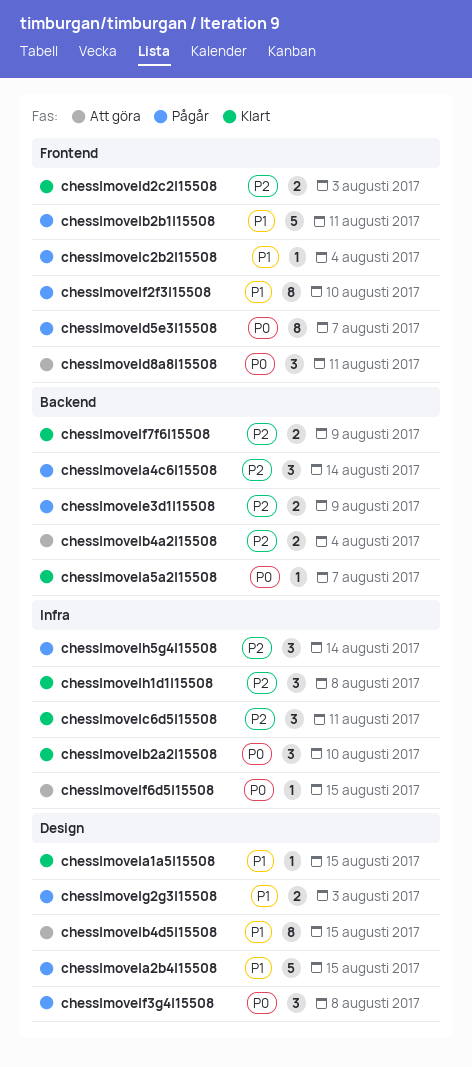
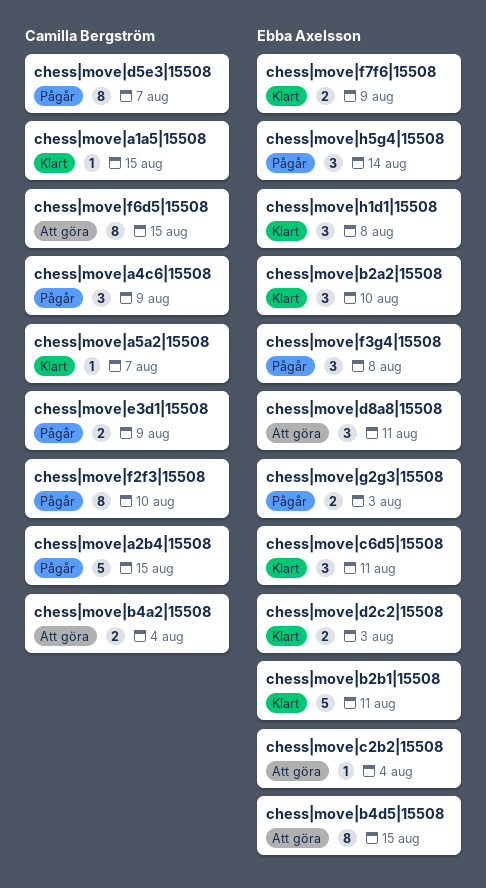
chess|move|a4c6|15508, due: Aug 14 -> Aug 9
chess|move|b2b1|15508, status: Pågår -> Klart
chess|move|c2b2|15508, status: Pågår -> Att göra
chess|move|f6d5|15508, estimate: 1 -> 8

